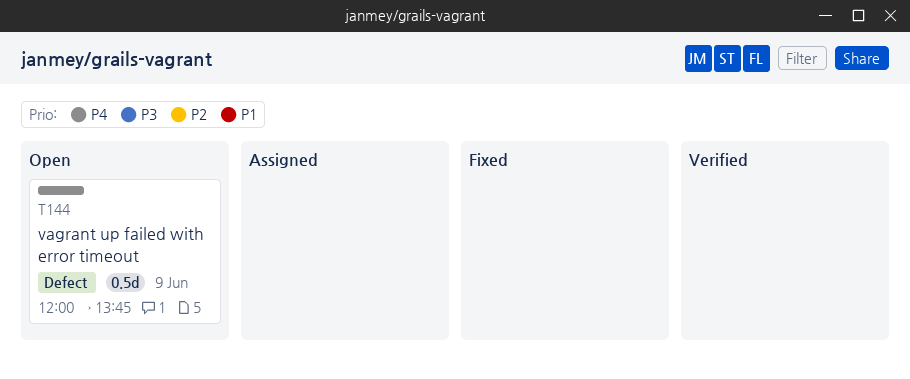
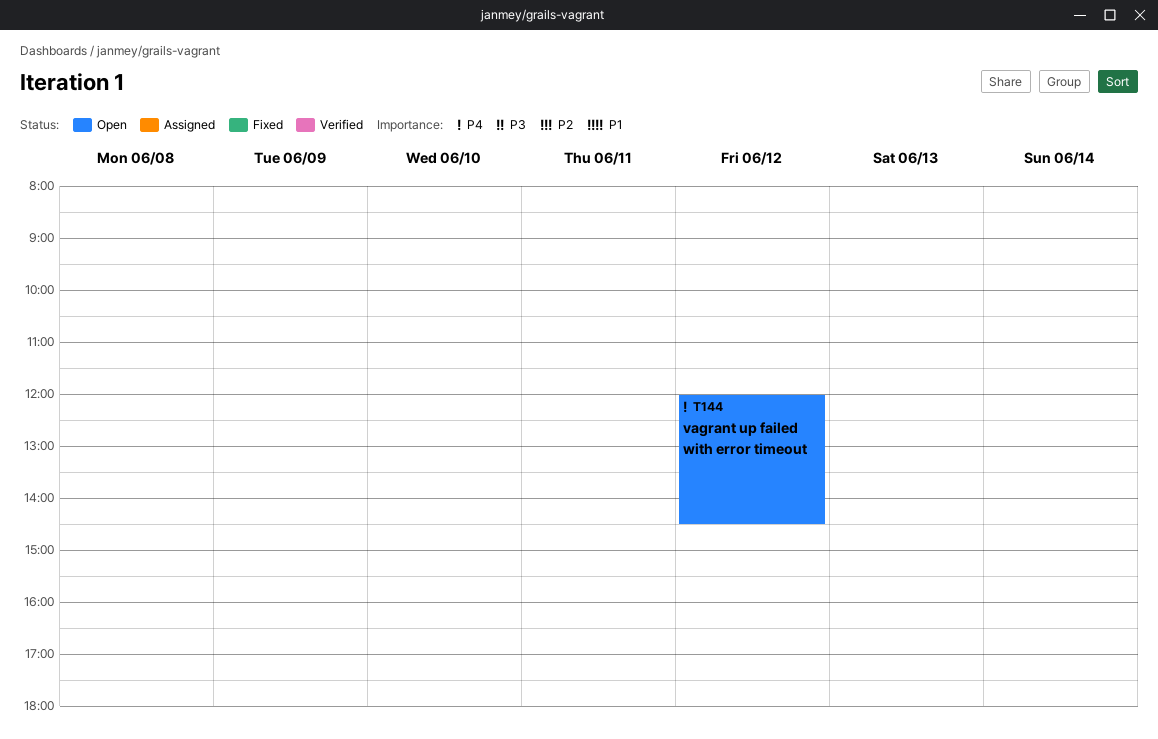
T144, day: Jun 9 -> Jun 12
T144, ends: 13:45 -> 14:30

